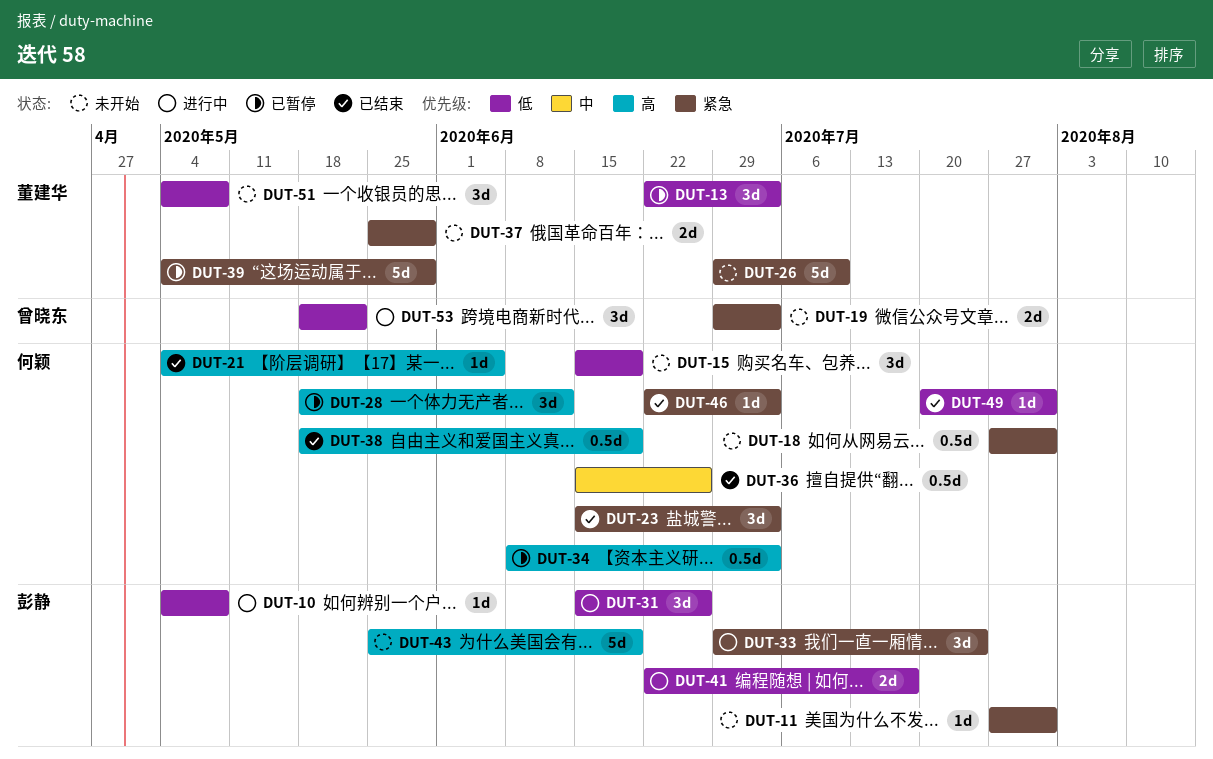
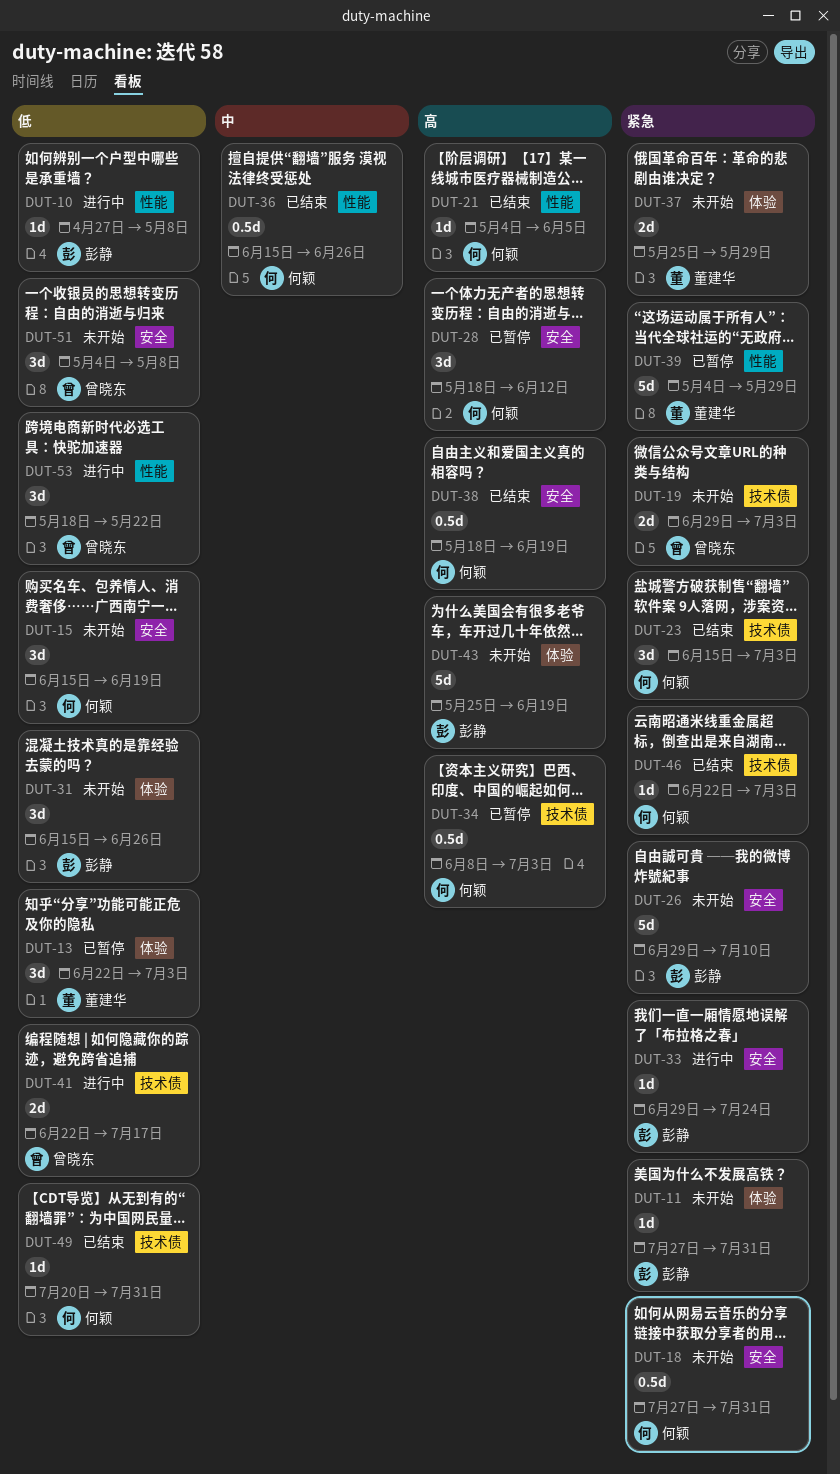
DUT-10, start: May 4 -> Apr 27
DUT-26, owner: 董建华 -> 彭静
DUT-31, status: 进行中 -> 未开始
DUT-33, estimate: 3d -> 1d
DUT-41, owner: 彭静 -> 曾晓东
DUT-51, owner: 董建华 -> 曾晓东

